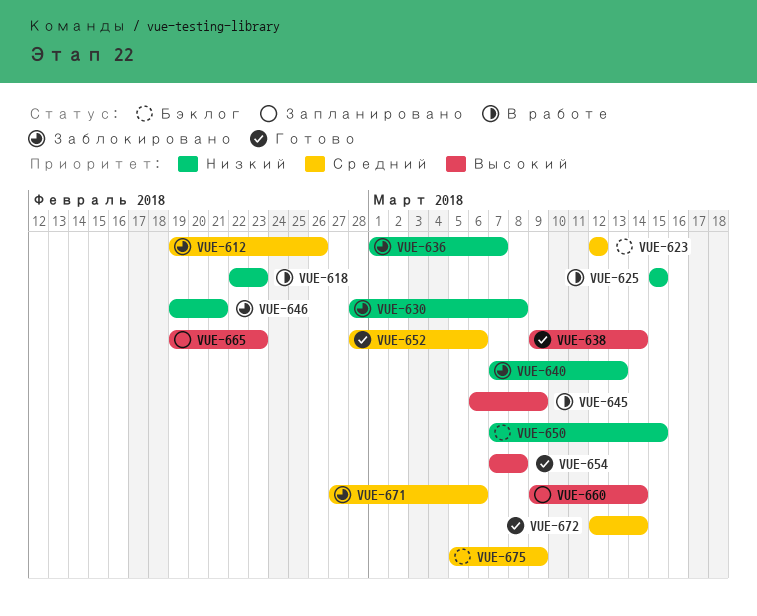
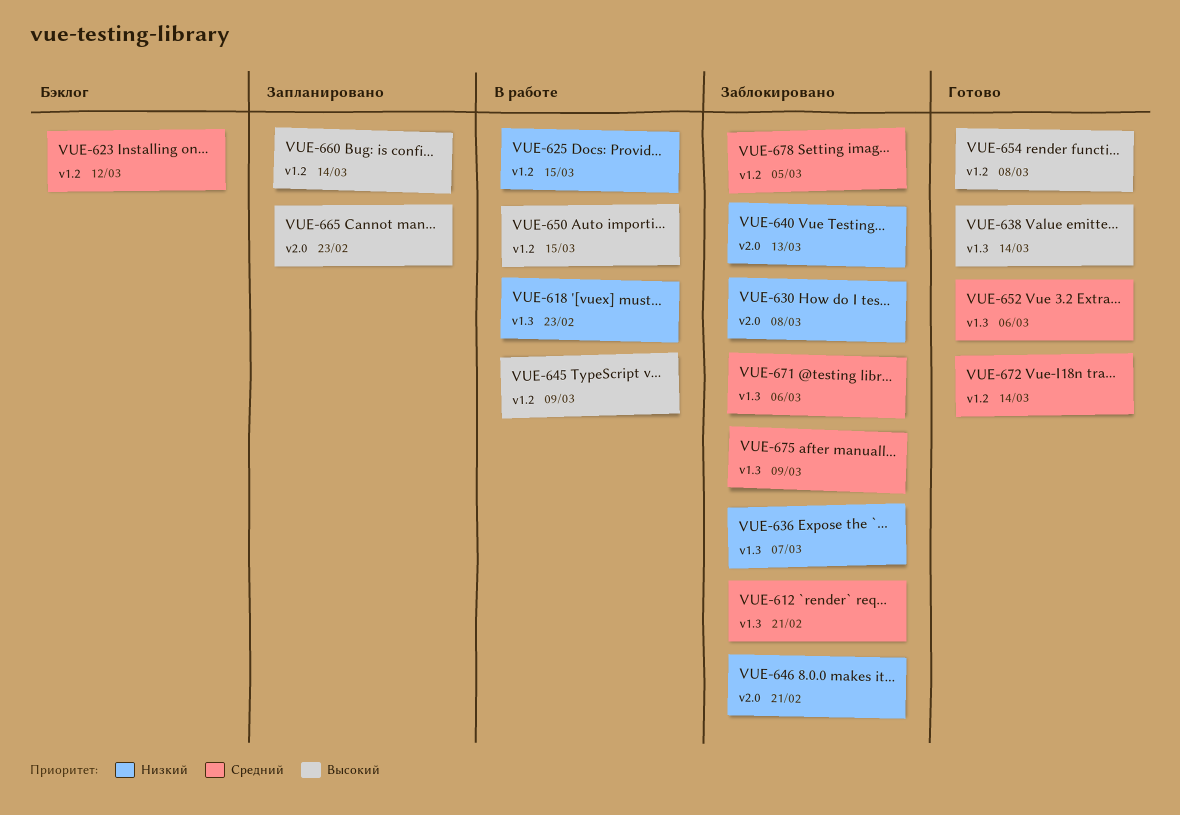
VUE-612, due: Feb 26 -> Feb 21
VUE-650, status: Бэклог -> В работе
VUE-650, priority: Низкий -> Высокий
VUE-675, status: Бэклог -> Заблокировано
VUE-678: none -> present

